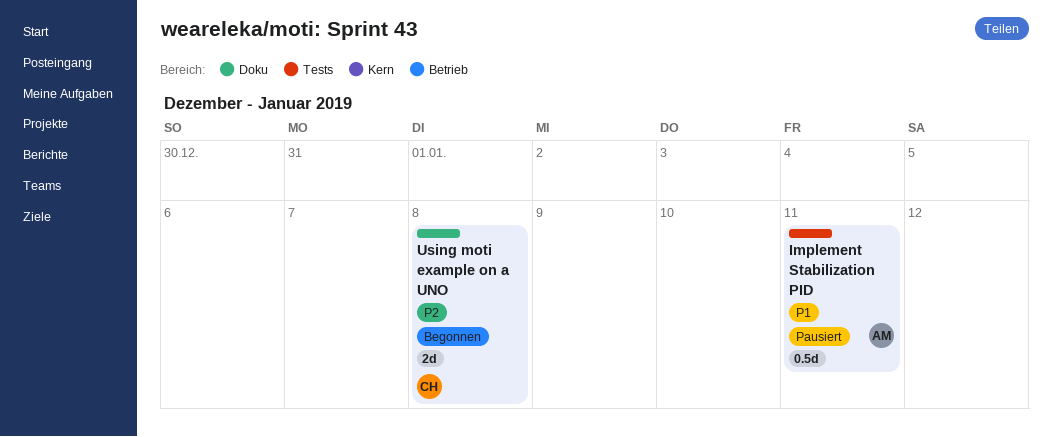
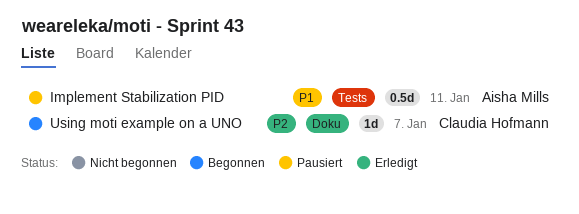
Using moti example on a UNO, estimate: 2d -> 1d
Using moti example on a UNO, due: Jan 8 -> Jan 7

